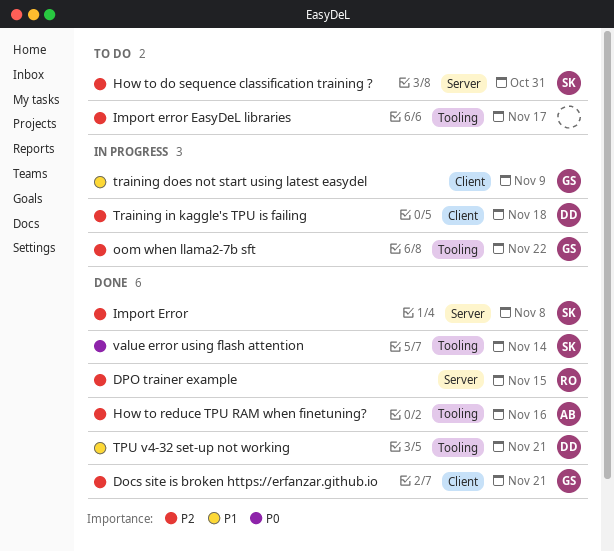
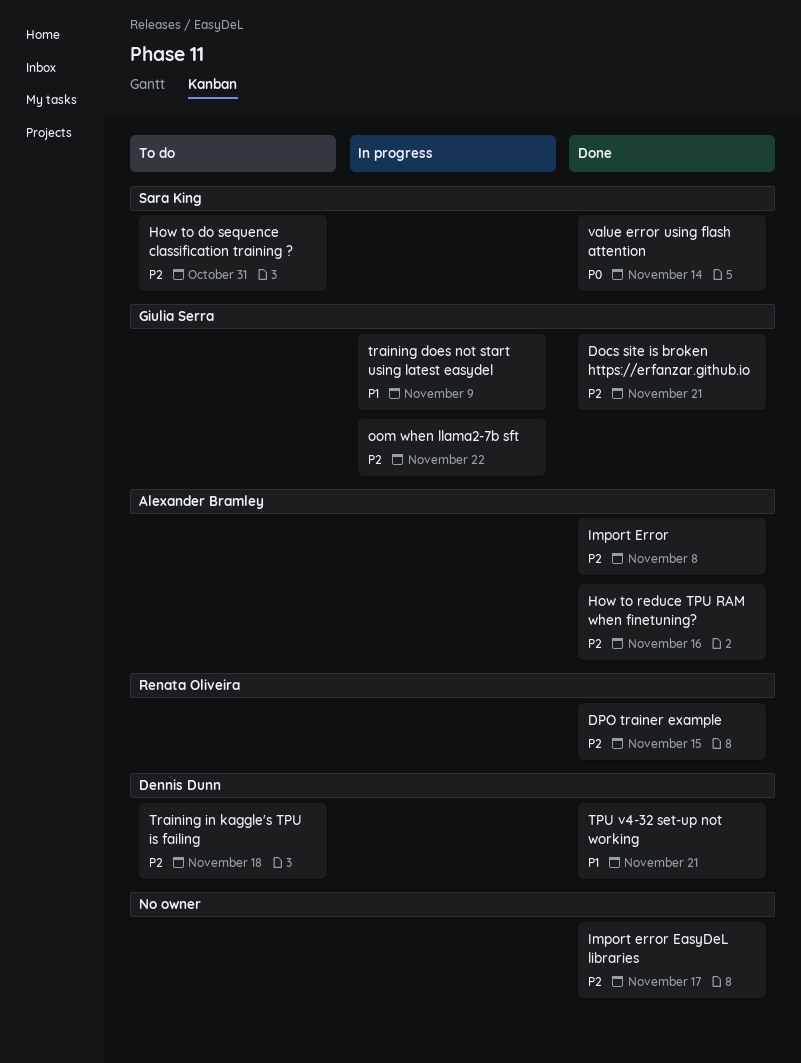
Import Error, owner: Sara King -> Alexander Bramley
Import error EasyDeL libraries, status: To do -> Done
Training in kaggle's TPU is failing, status: In progress -> To do

